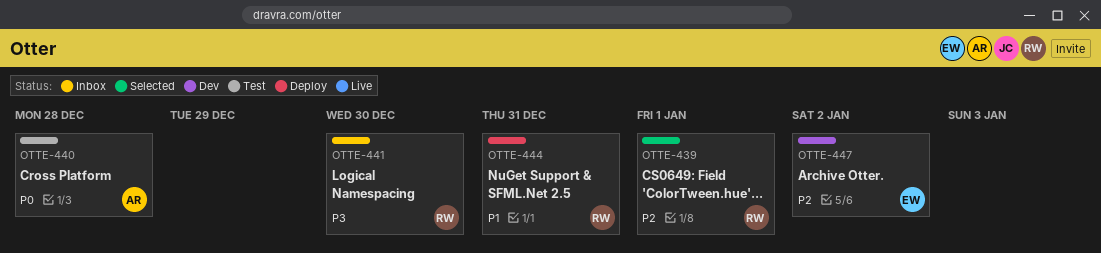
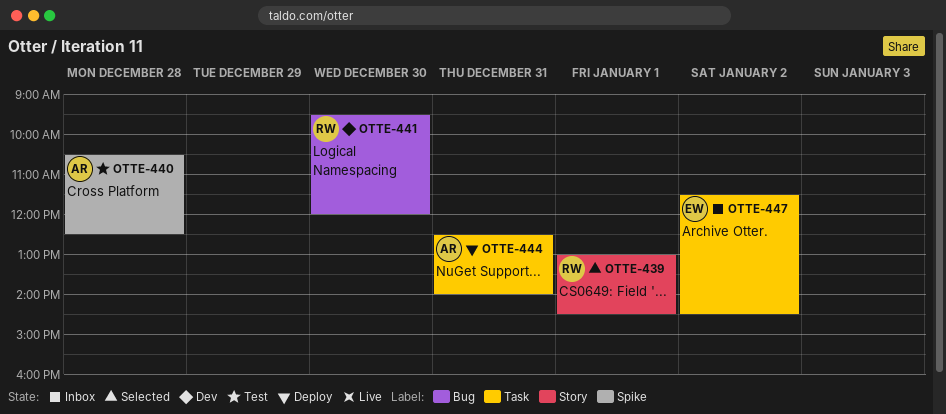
OTTE-441, status: Inbox -> Dev
OTTE-444, owner: RW -> AR
OTTE-447, status: Dev -> Inbox

